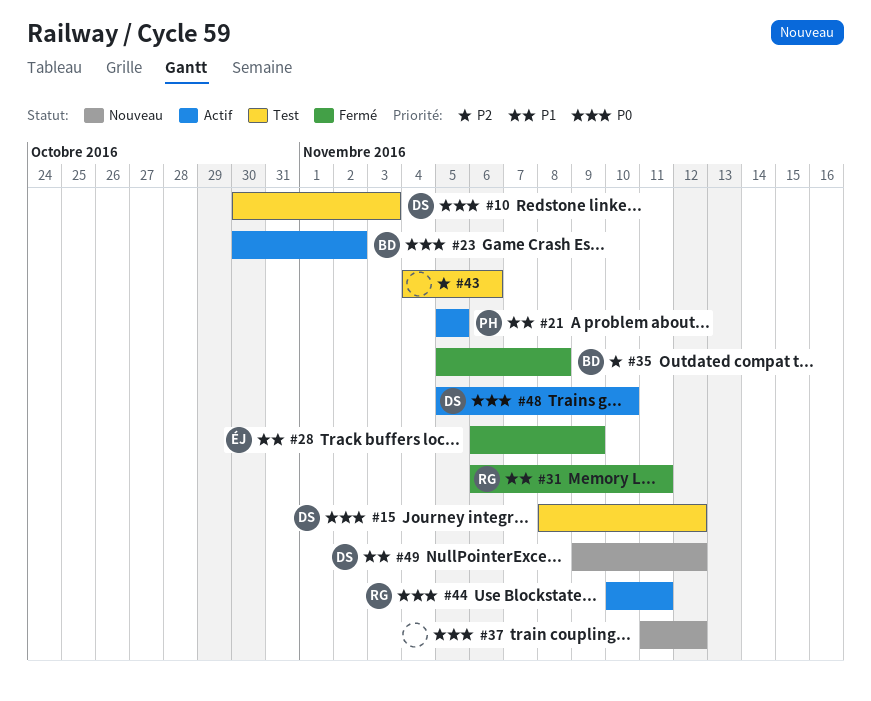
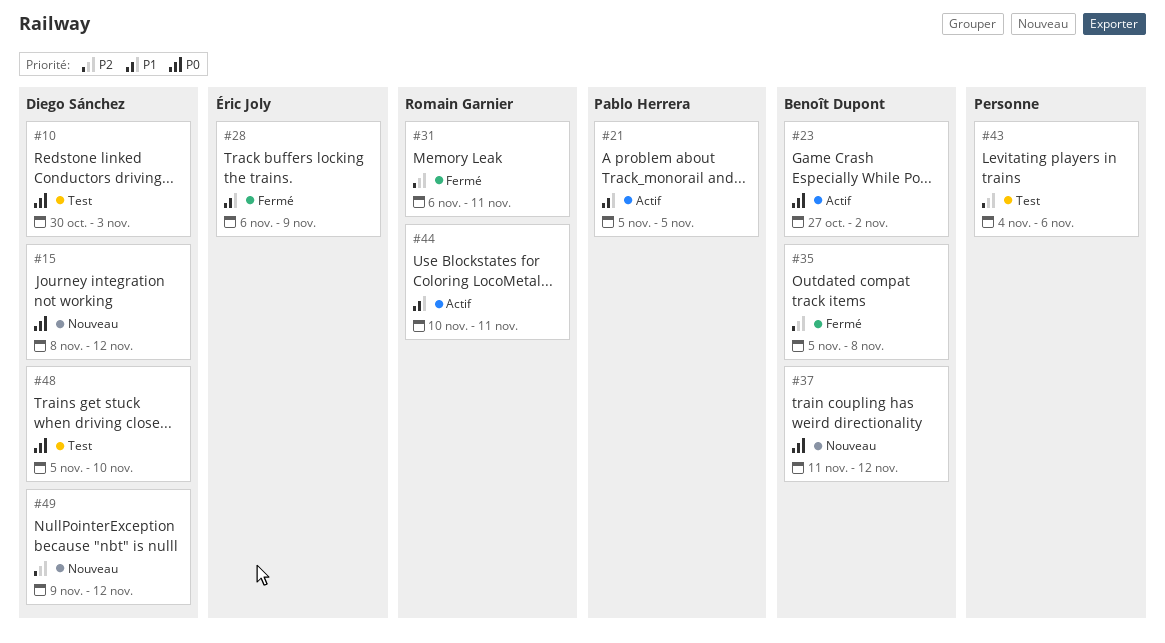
#15, status: Test -> Nouveau
#23, start: Oct 30 -> Oct 27
#31, priority: P1 -> P2
#37, owner: none -> Benoît Dupont
#44, priority: P0 -> P1
#48, status: Actif -> Test
#49, priority: P1 -> P2

